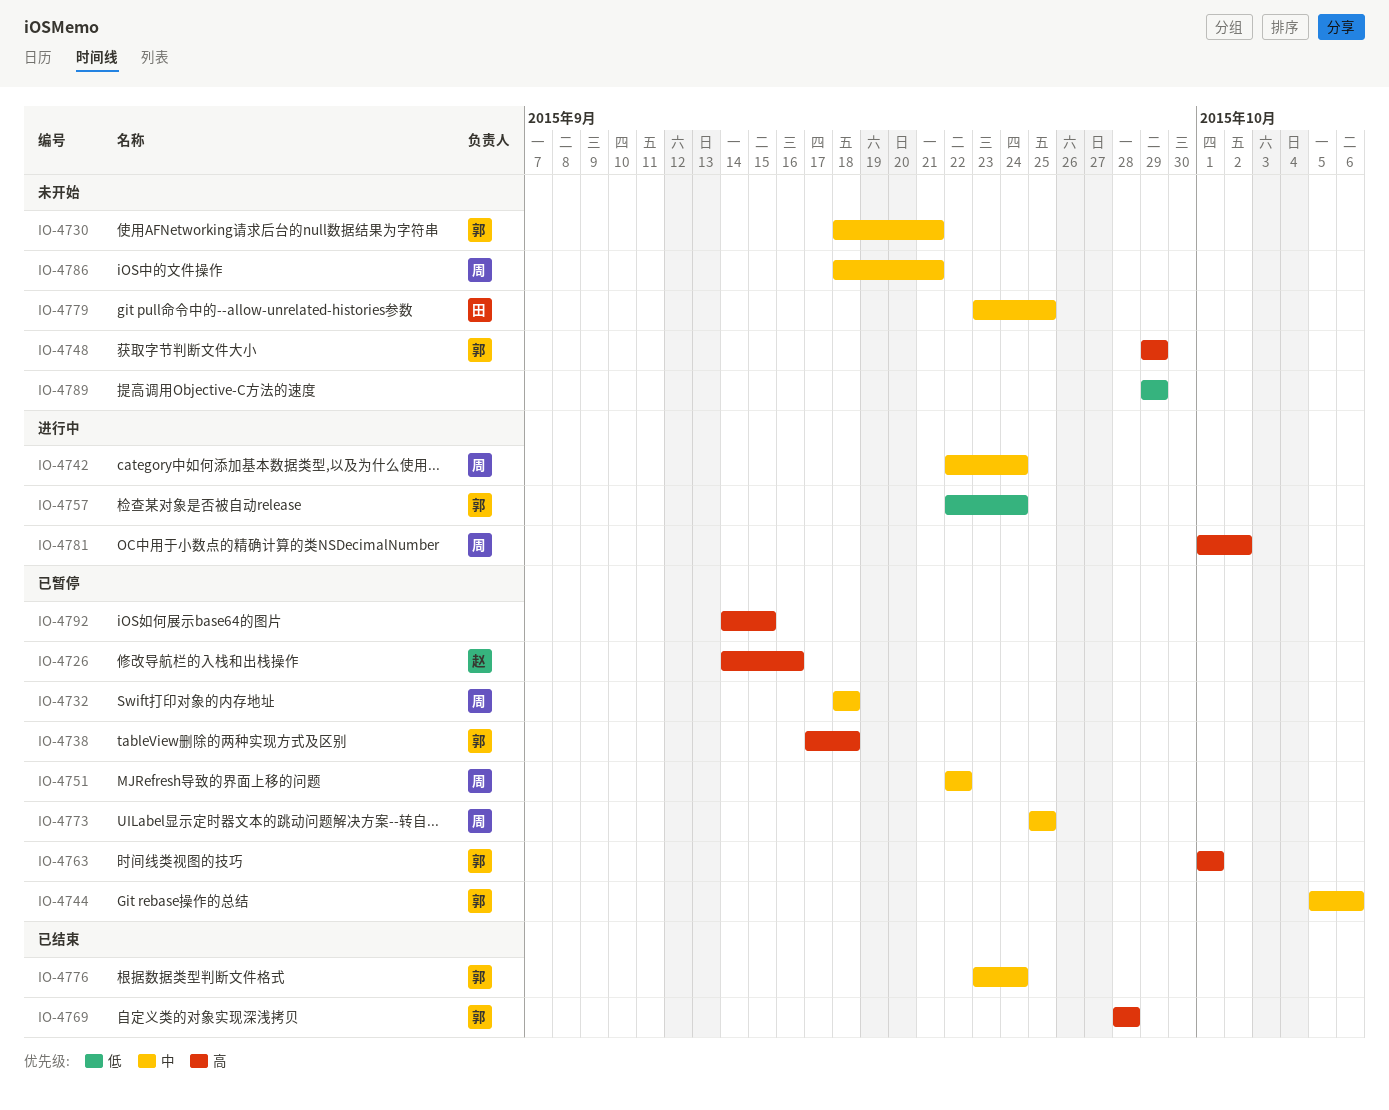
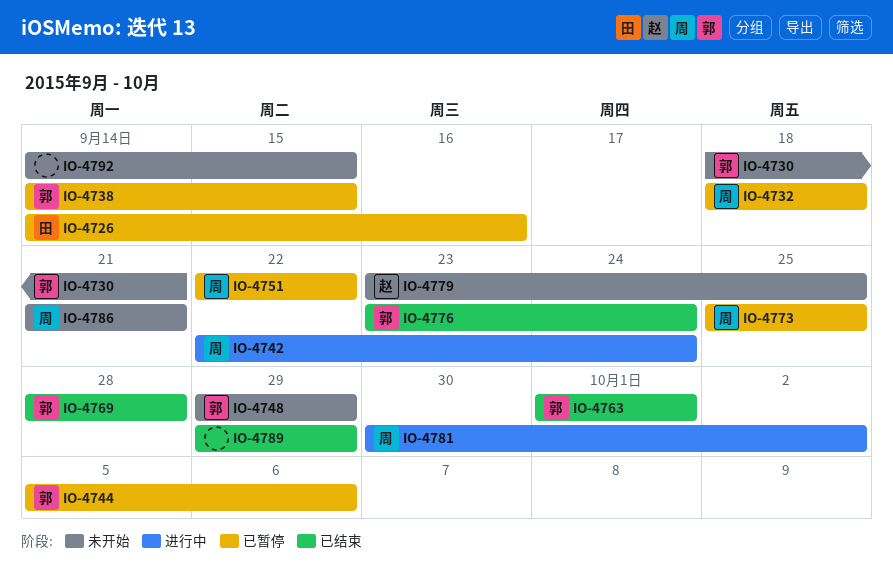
IO-4726, owner: 赵 -> 田
IO-4738, start: Sep 17 -> Sep 14
IO-4738, due: Sep 18 -> Sep 15
IO-4757: present -> none
IO-4763, status: 已暂停 -> 已结束
IO-4779, owner: 田 -> 赵
IO-4781, start: Oct 1 -> Sep 30
IO-4786, start: Sep 18 -> Sep 21
IO-4789, status: 未开始 -> 已结束
IO-4792, status: 已暂停 -> 未开始

